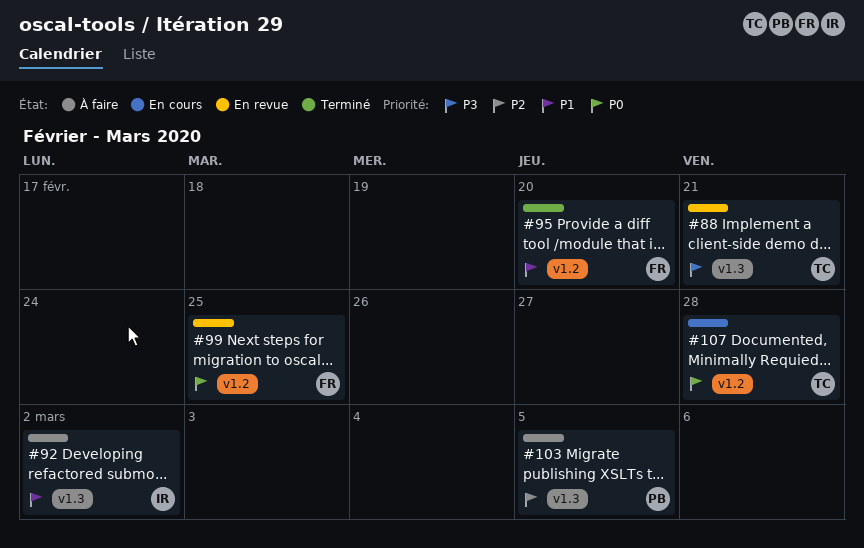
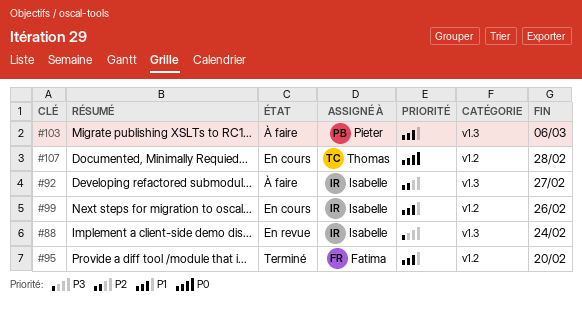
#88, owner: Thomas -> Isabelle
#88, due: Feb 21 -> Feb 24
#92, priority: P1 -> P2
#92, due: Mar 2 -> Feb 27
#99, status: En revue -> En cours
#99, owner: Fatima -> Isabelle
#99, priority: P0 -> P1
#99, due: Feb 25 -> Feb 26
#103, priority: P2 -> P1
#103, due: Mar 5 -> Mar 6

